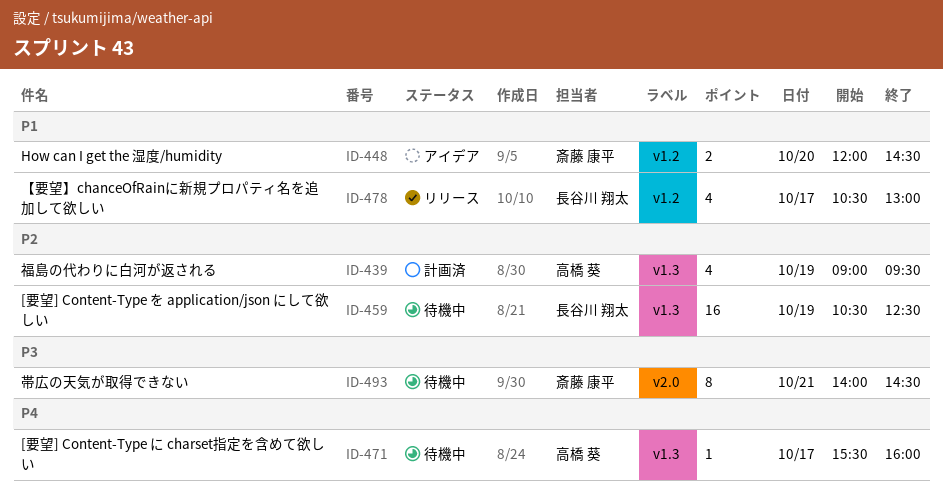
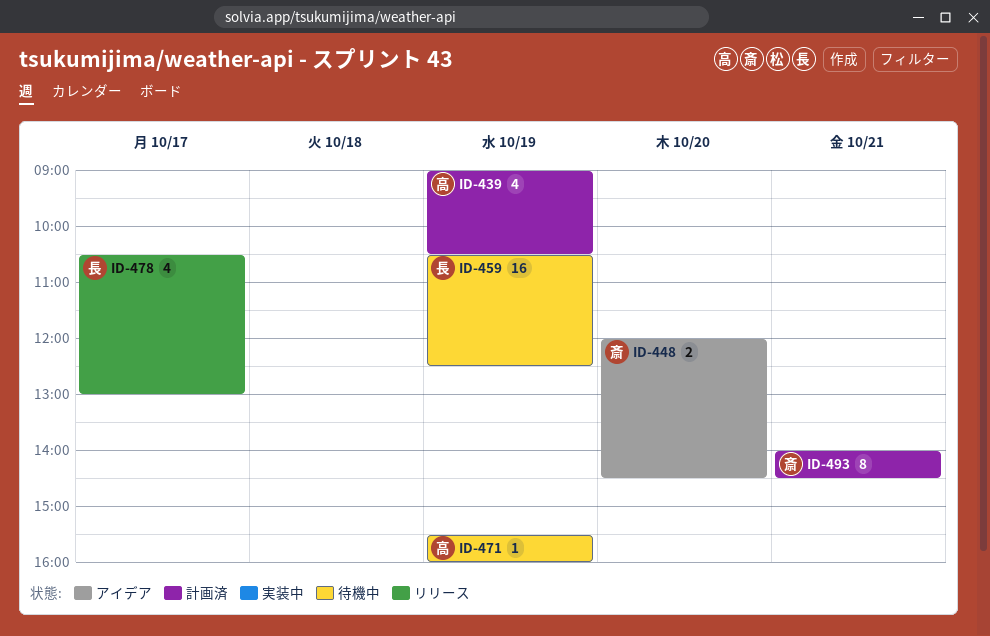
ID-439, ends: 09:30 -> 10:30
ID-471, day: Oct 17 -> Oct 19
ID-493, status: 待機中 -> 計画済

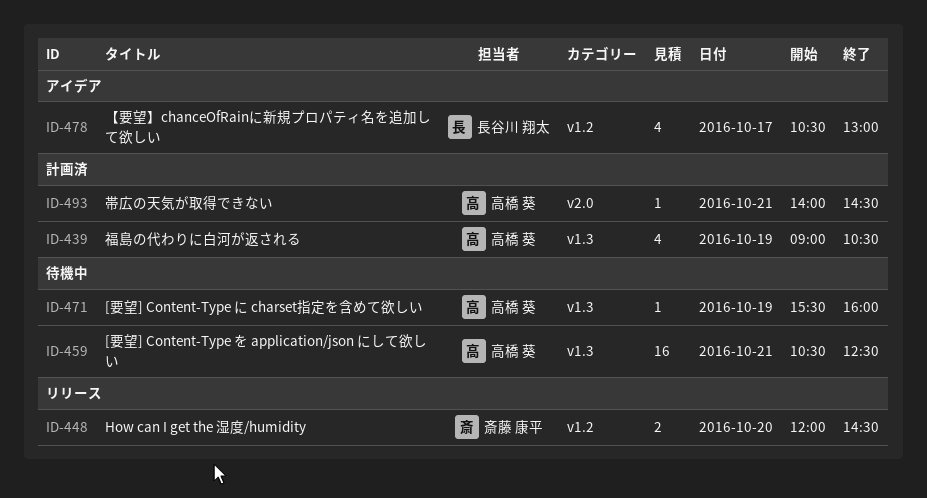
ID-448, status: アイデア -> リリース
ID-459, owner: 長谷川 翔太 -> 高橋 葵
ID-459, day: Oct 19 -> Oct 21
ID-478, status: リリース -> アイデア
ID-493, owner: 斎藤 康平 -> 高橋 葵
ID-493, estimate: 8 -> 1

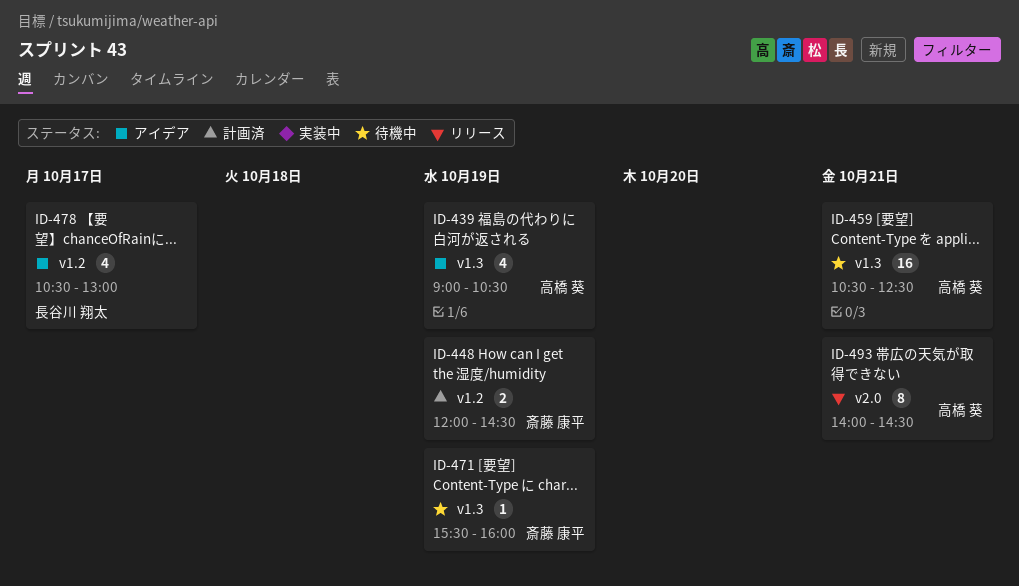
ID-439, status: 計画済 -> アイデア
ID-448, status: リリース -> 計画済
ID-448, day: Oct 20 -> Oct 19
ID-471, owner: 高橋 葵 -> 斎藤 康平
ID-493, status: 計画済 -> リリース
ID-493, estimate: 1 -> 8

